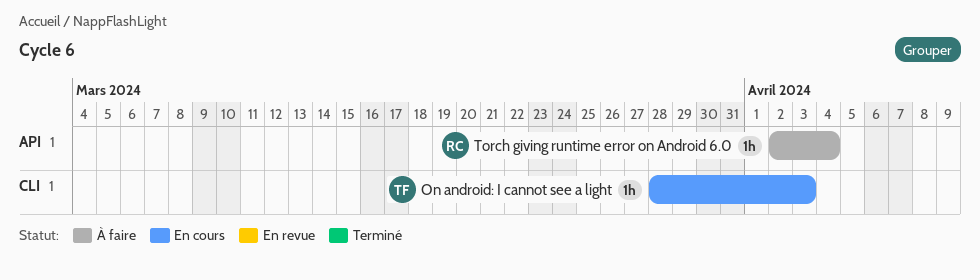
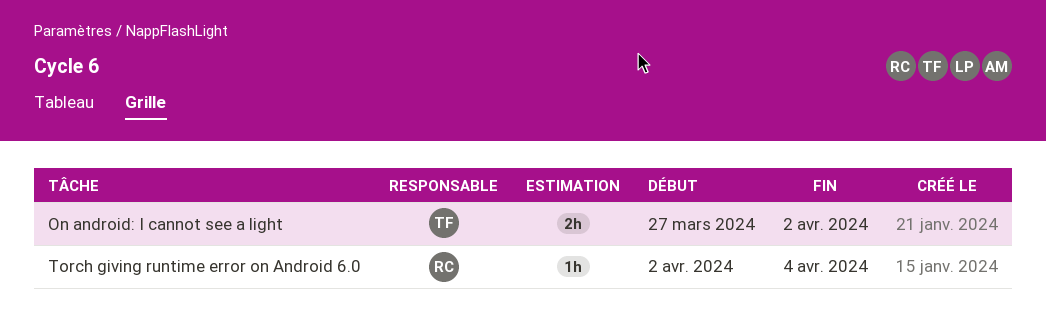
On android: I cannot see a light, estimate: 1h -> 2h
On android: I cannot see a light, start: Mar 28 -> Mar 27
On android: I cannot see a light, due: Apr 3 -> Apr 2

